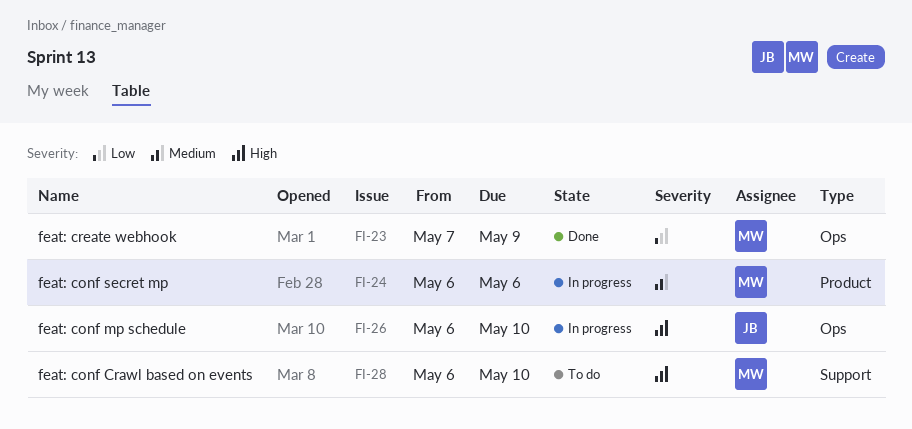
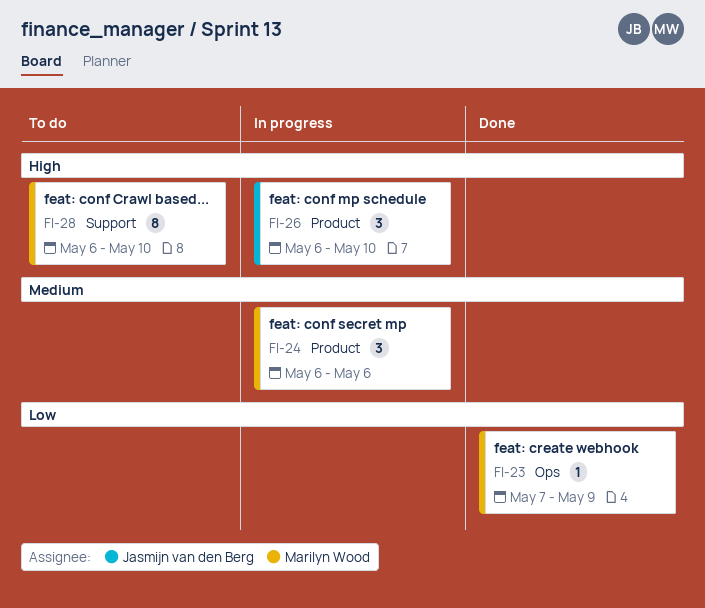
FI-26, label: Ops -> Product

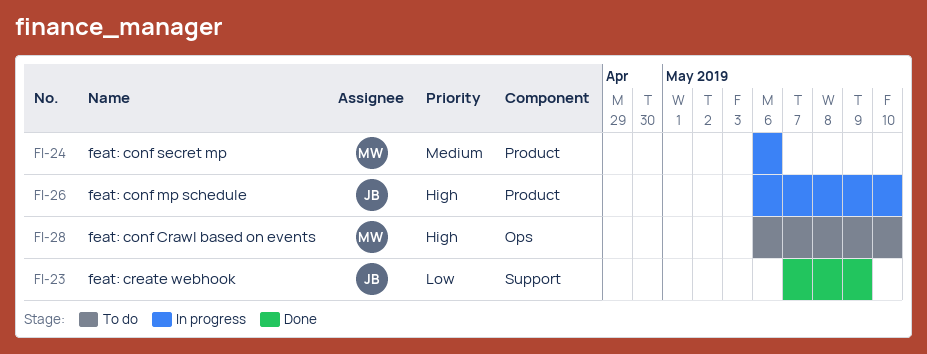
FI-23, owner: Marilyn Wood -> Jasmijn van den Berg
FI-23, label: Ops -> Support
FI-28, label: Support -> Ops

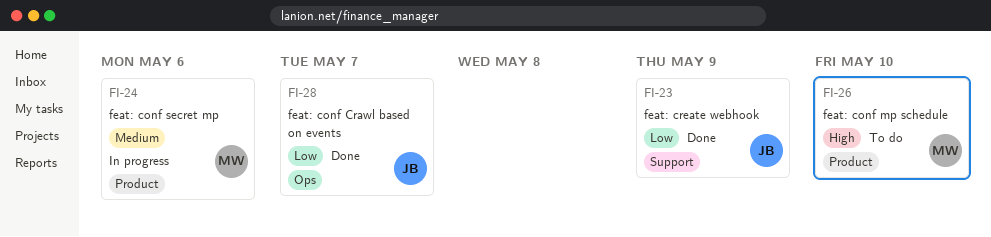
FI-26, status: In progress -> To do
FI-26, owner: JB -> MW
FI-28, status: To do -> Done
FI-28, owner: MW -> JB
FI-28, priority: High -> Low
FI-28, due: May 10 -> May 7

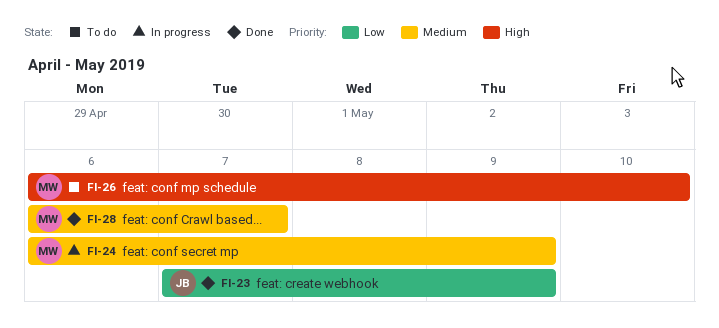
FI-24, due: May 6 -> May 9
FI-28, owner: JB -> MW
FI-28, priority: Low -> Medium

